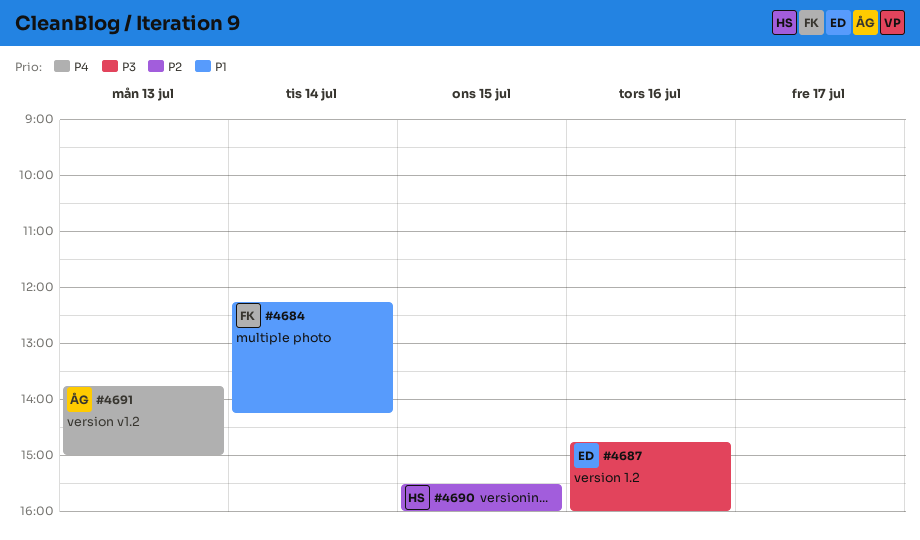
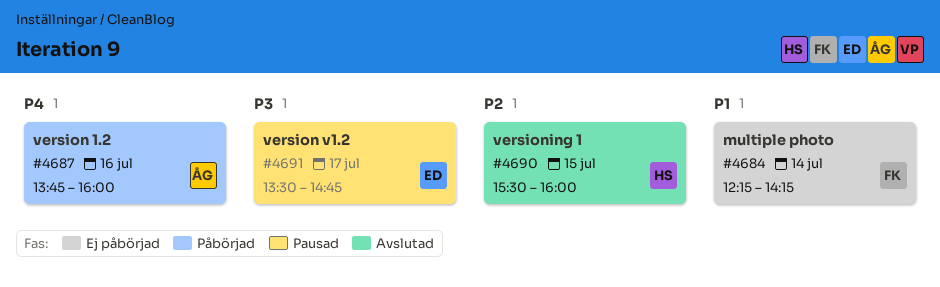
#4687, owner: ED -> ÅG
#4687, priority: P3 -> P4
#4687, begins: 14:45 -> 13:45
#4691, owner: ÅG -> ED
#4691, priority: P4 -> P3
#4691, day: Jul 13 -> Jul 17
#4691, begins: 13:45 -> 13:30
#4691, ends: 15:00 -> 14:45

